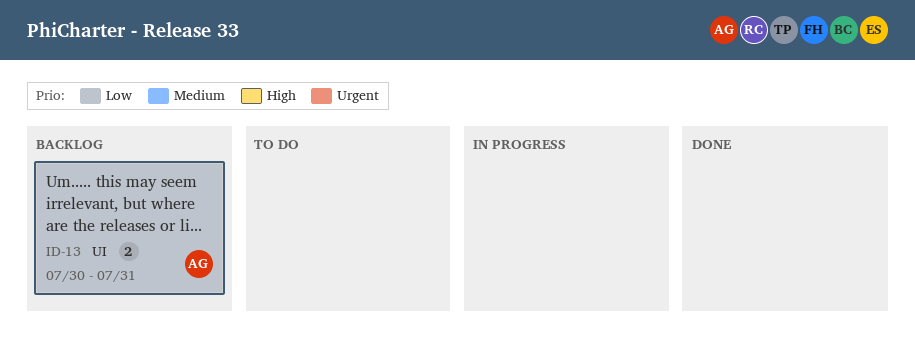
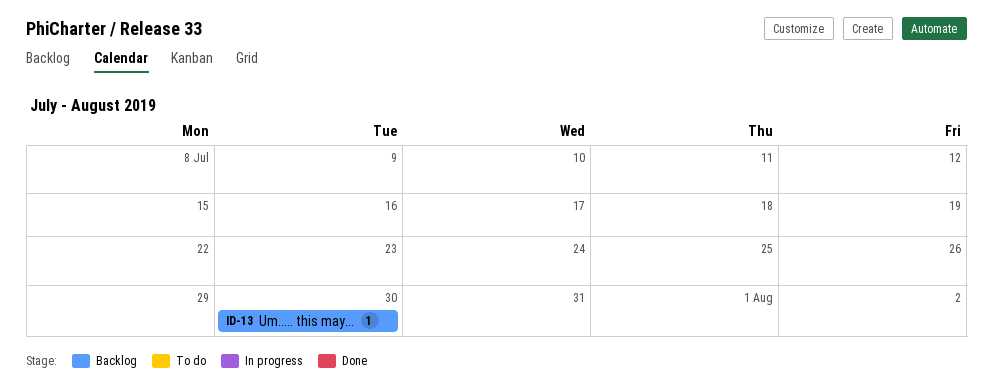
ID-13, estimate: 2 -> 1
ID-13, due: Jul 31 -> Jul 30

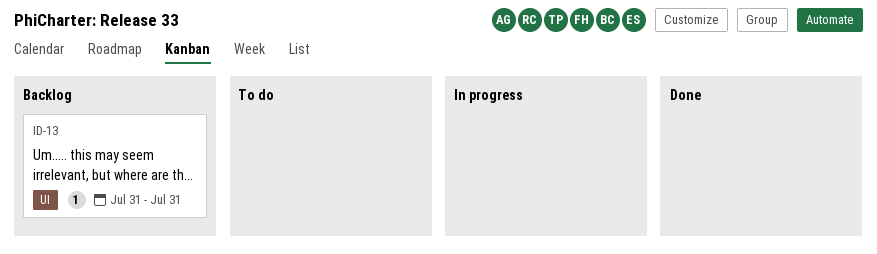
ID-13, start: Jul 30 -> Jul 31
ID-13, due: Jul 30 -> Jul 31

